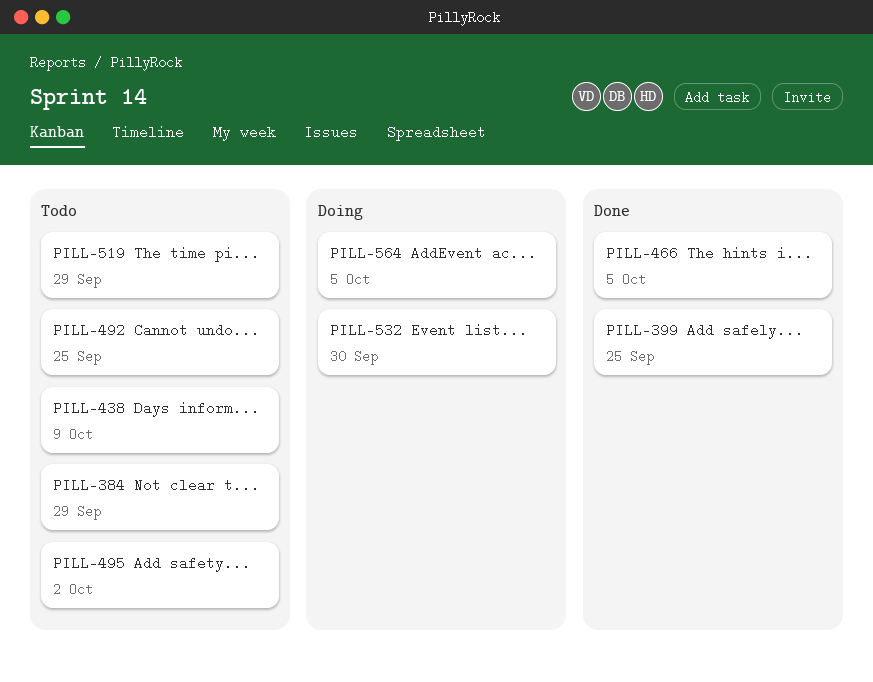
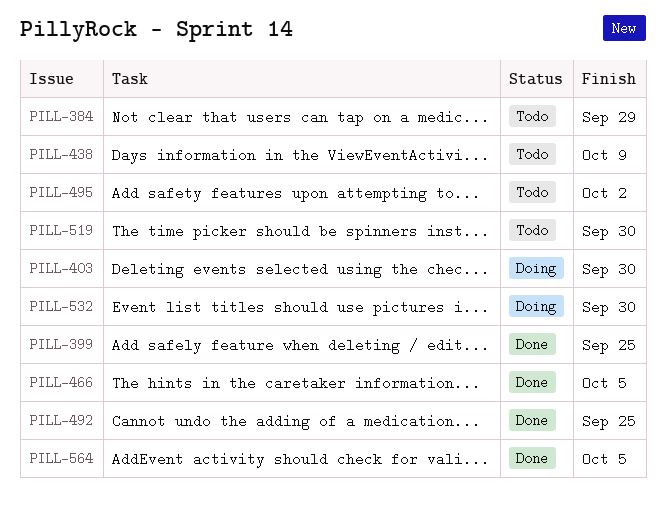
PILL-403: none -> present
PILL-492, status: Todo -> Done
PILL-519, due: Sep 29 -> Sep 30
PILL-564, status: Doing -> Done

